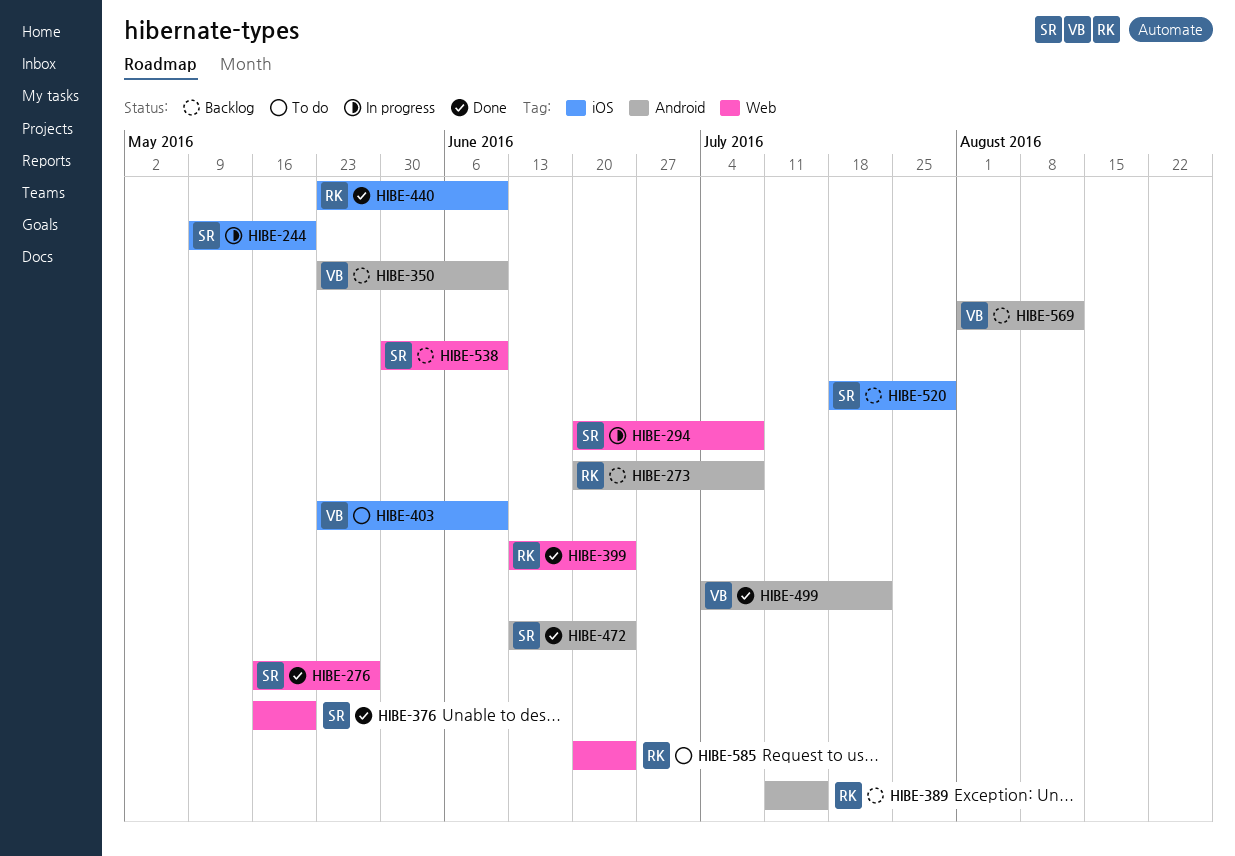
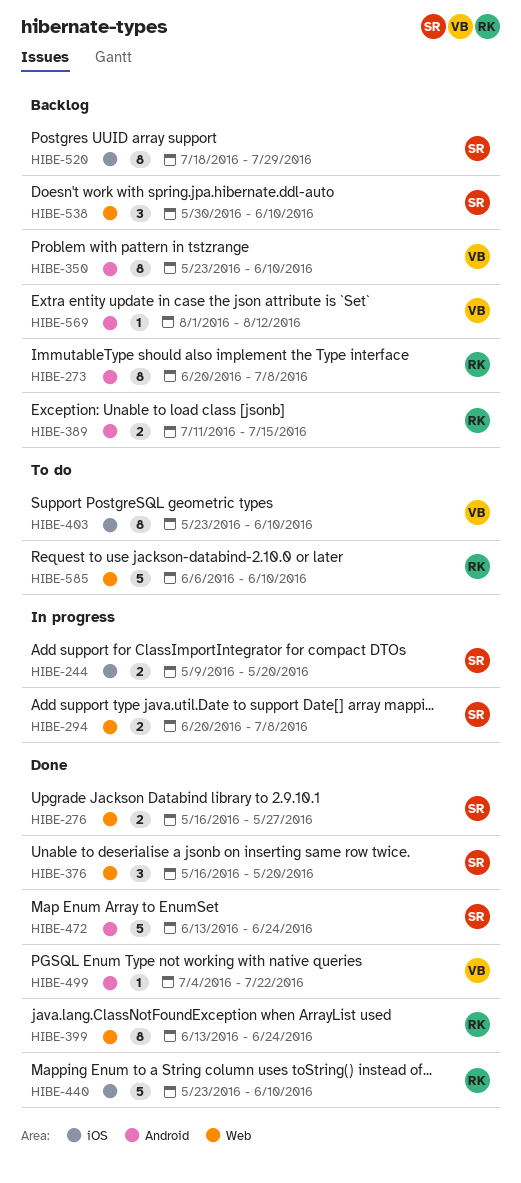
HIBE-585, start: Jun 20 -> Jun 6
HIBE-585, due: Jun 24 -> Jun 10

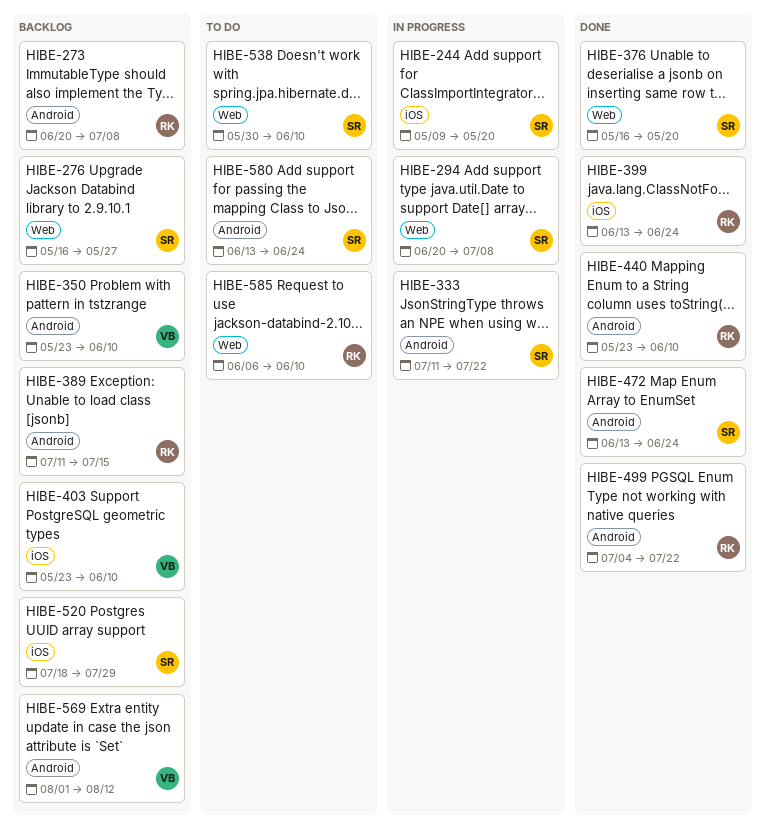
HIBE-276, status: Done -> Backlog
HIBE-333: none -> present
HIBE-399, label: Web -> iOS
HIBE-403, status: To do -> Backlog
HIBE-440, label: iOS -> Android
HIBE-499, owner: VB -> RK
HIBE-538, status: Backlog -> To do
HIBE-580: none -> present

